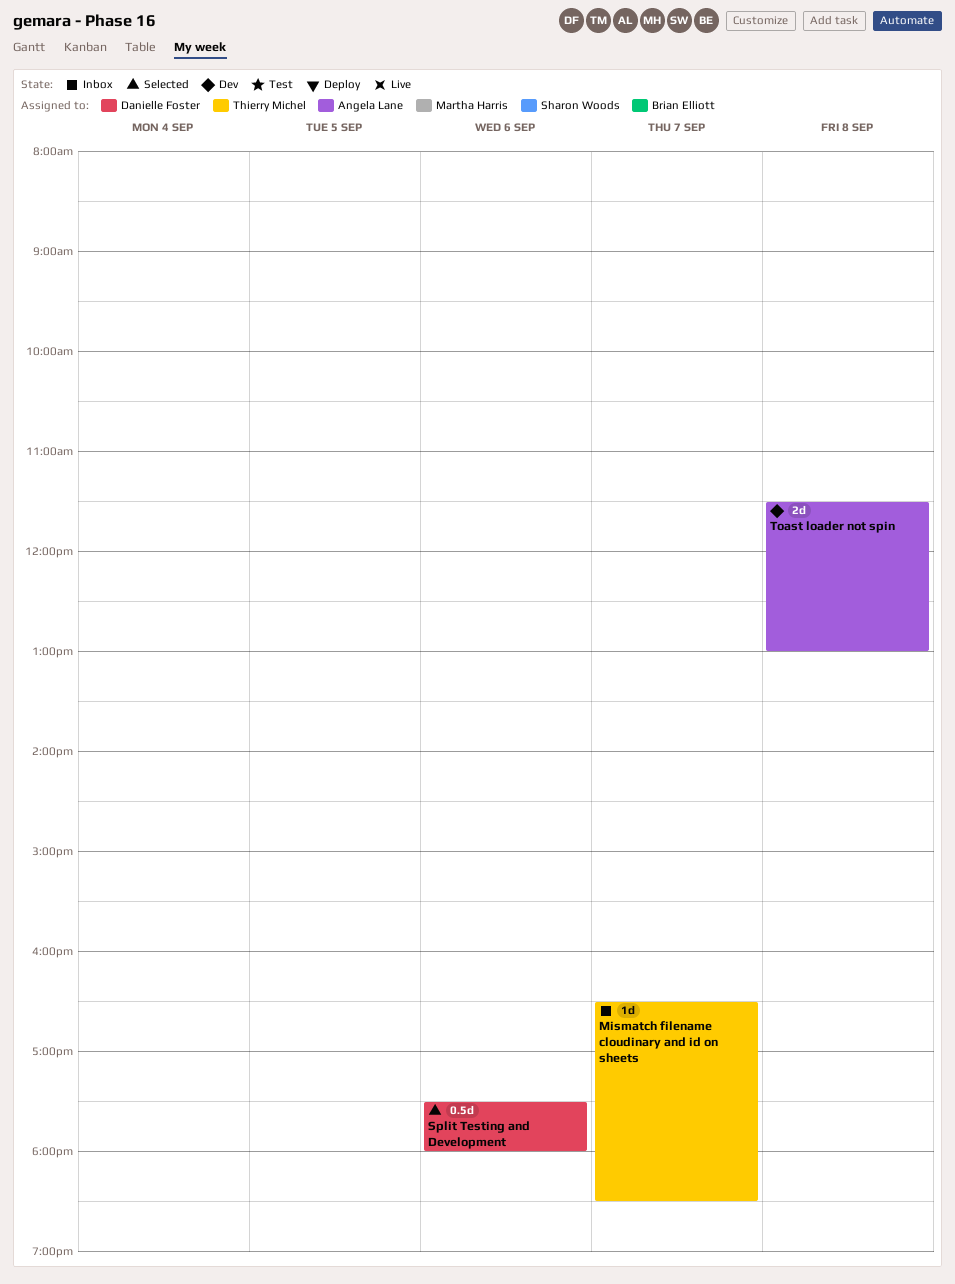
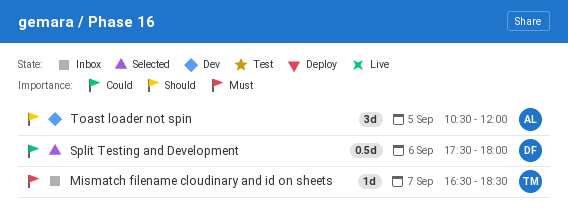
Toast loader not spin, estimate: 2d -> 3d
Toast loader not spin, day: Sep 8 -> Sep 5
Toast loader not spin, begins: 11:30 -> 10:30
Toast loader not spin, ends: 13:00 -> 12:00

